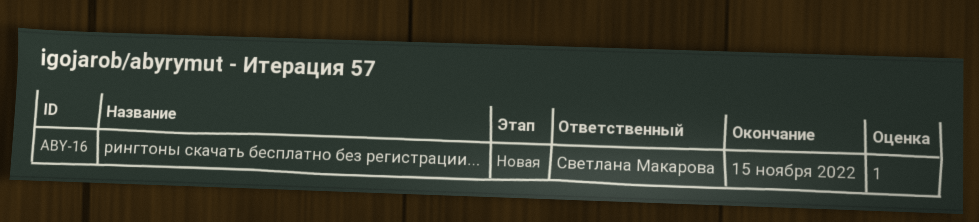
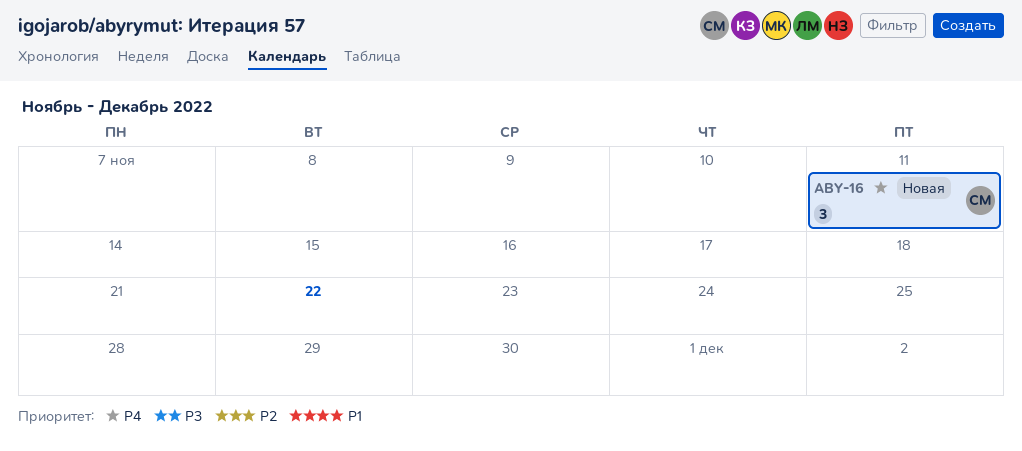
ABY-16, estimate: 1 -> 3
ABY-16, due: Nov 15 -> Nov 11

